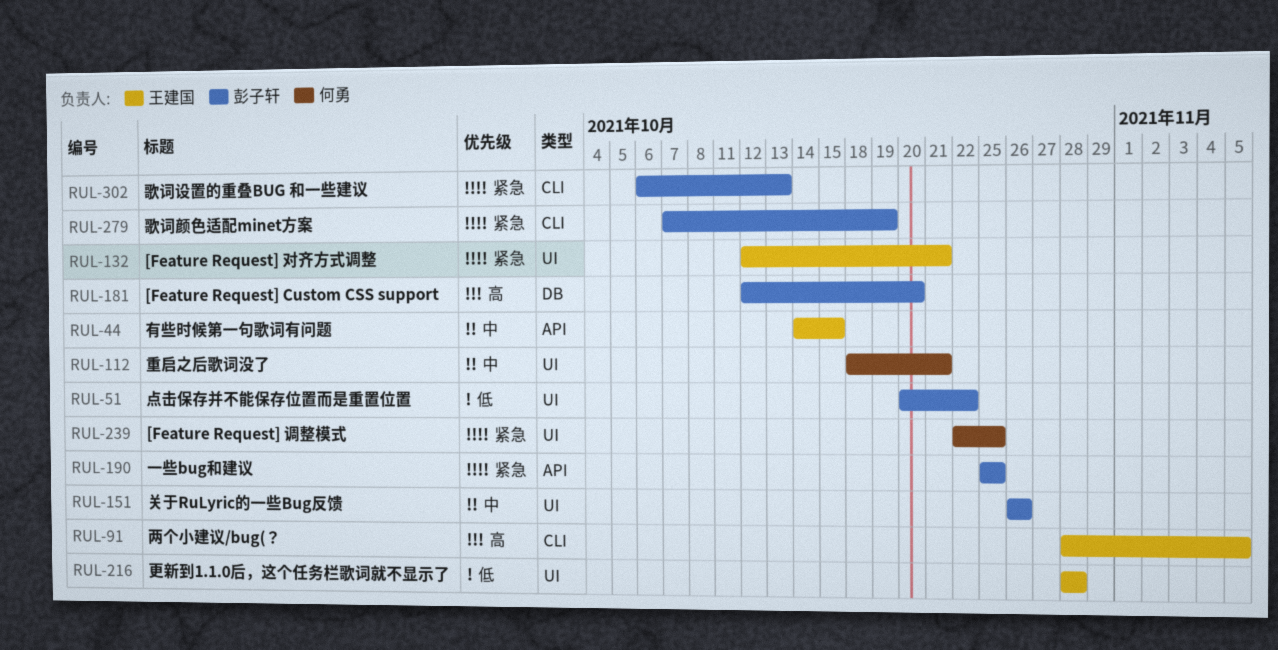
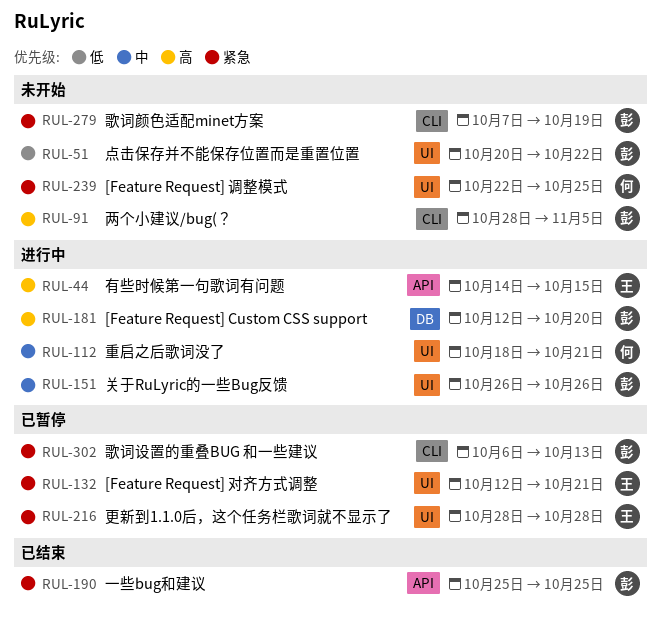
RUL-44, priority: 中 -> 高
RUL-91, owner: 王建国 -> 彭子轩
RUL-216, priority: 低 -> 紧急

